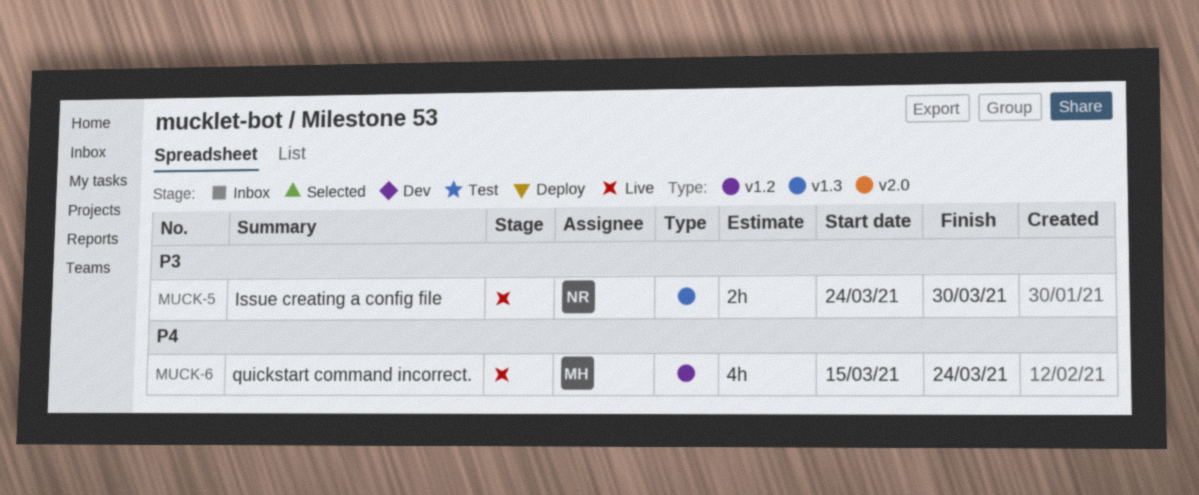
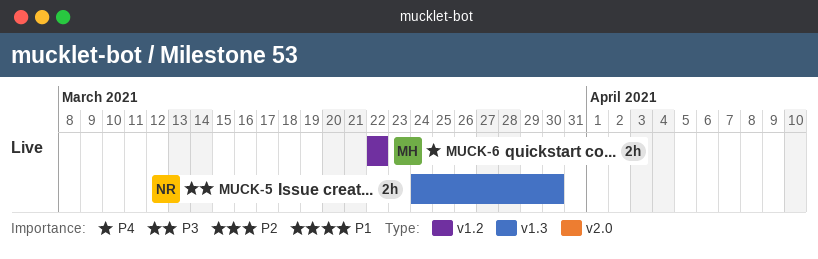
MUCK-6, estimate: 4h -> 2h
MUCK-6, start: Mar 15 -> Mar 22
MUCK-6, due: Mar 24 -> Mar 22

